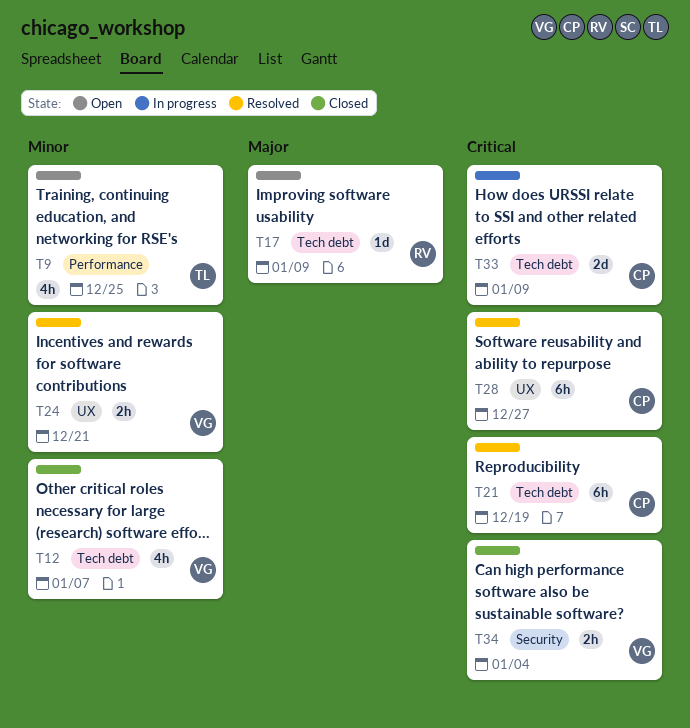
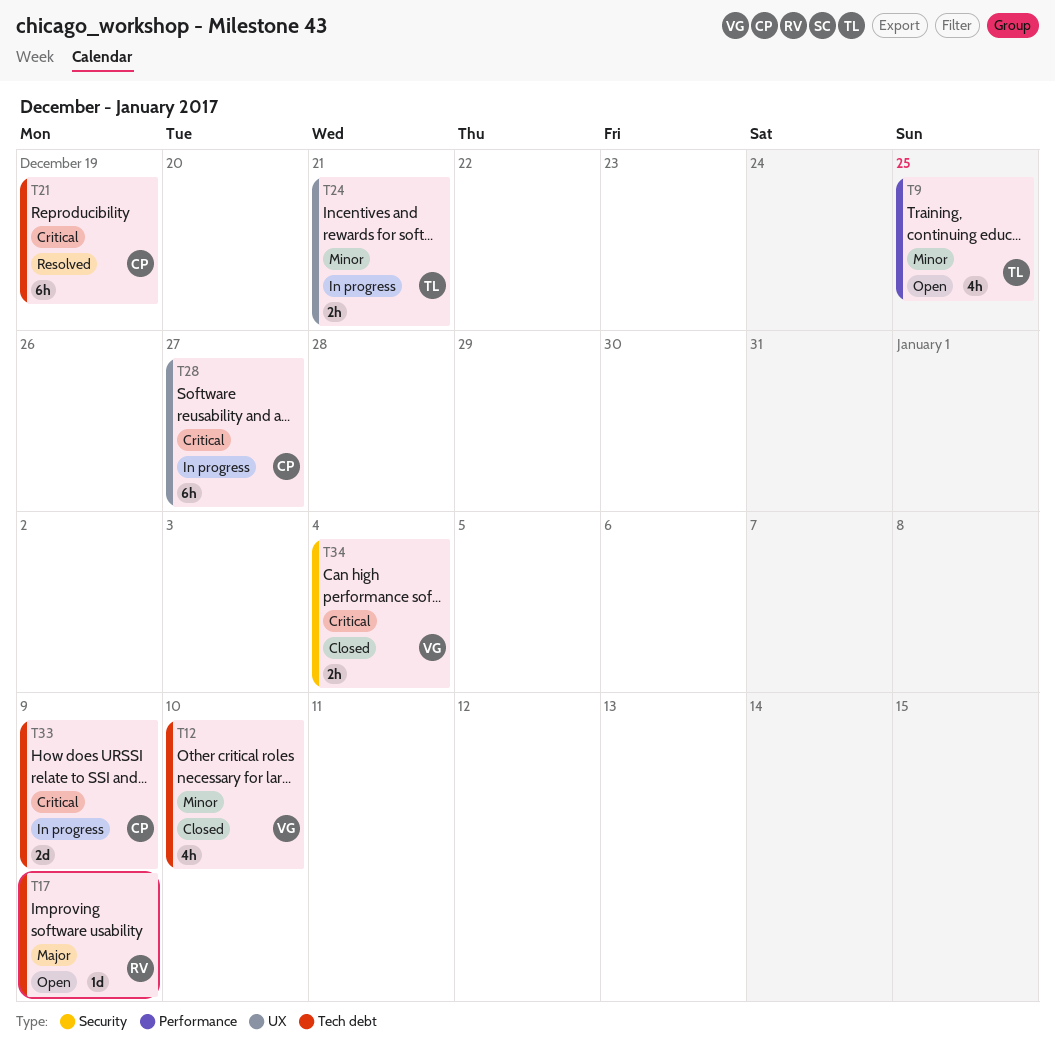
T12, due: Jan 7 -> Jan 10
T24, status: Resolved -> In progress
T24, owner: VG -> TL
T28, status: Resolved -> In progress

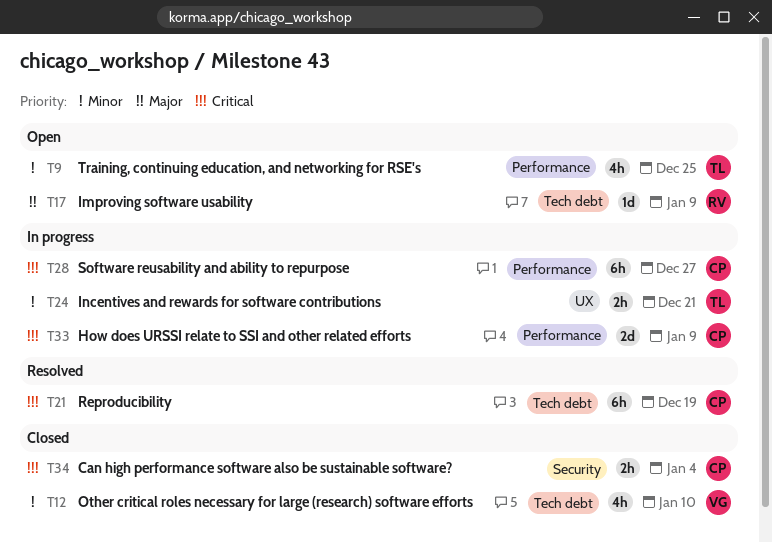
T28, label: UX -> Performance
T33, label: Tech debt -> Performance
T34, owner: VG -> CP

